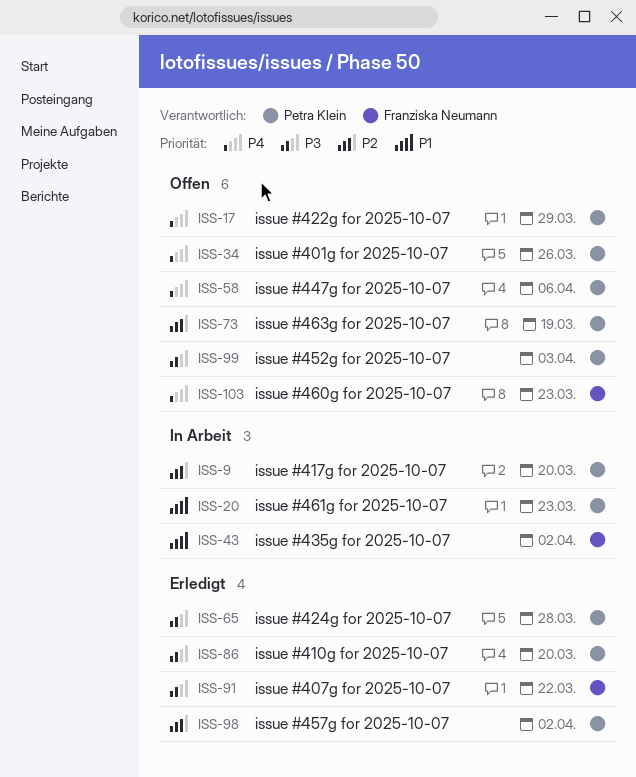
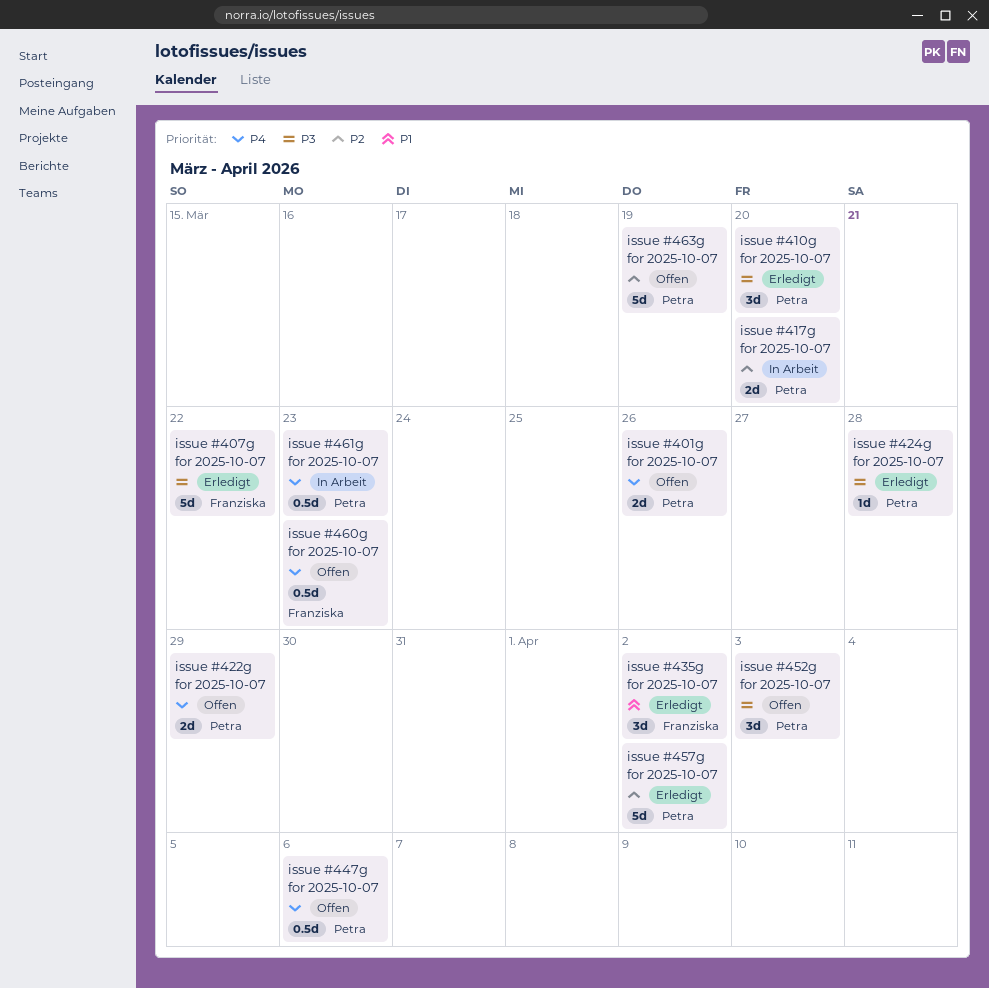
issue #435g for 2025-10-07, status: In Arbeit -> Erledigt
issue #461g for 2025-10-07, priority: P1 -> P4

